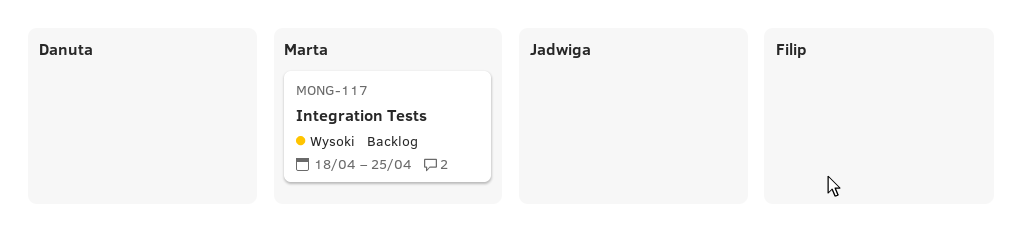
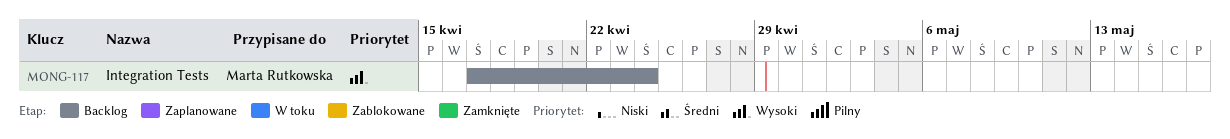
MONG-117, start: Apr 18 -> Apr 17
MONG-117, due: Apr 25 -> Apr 24

